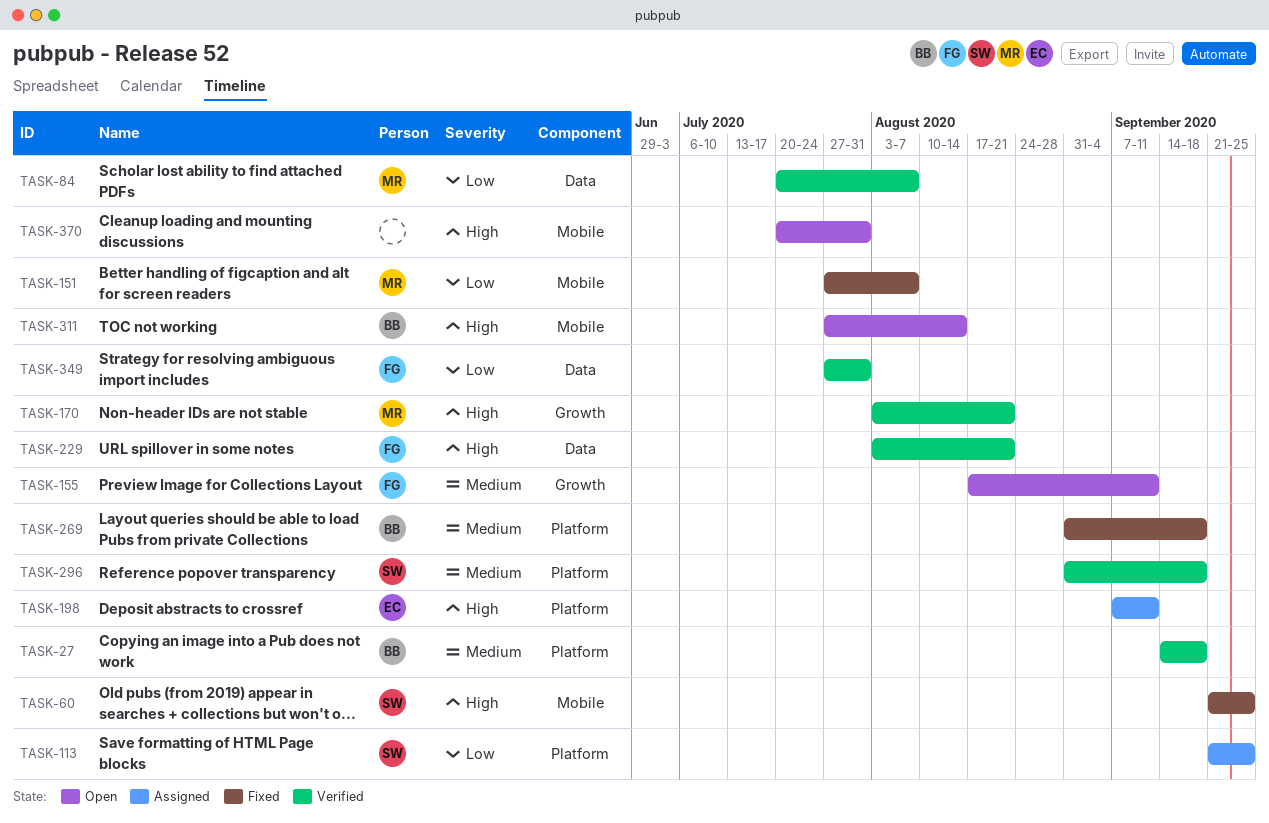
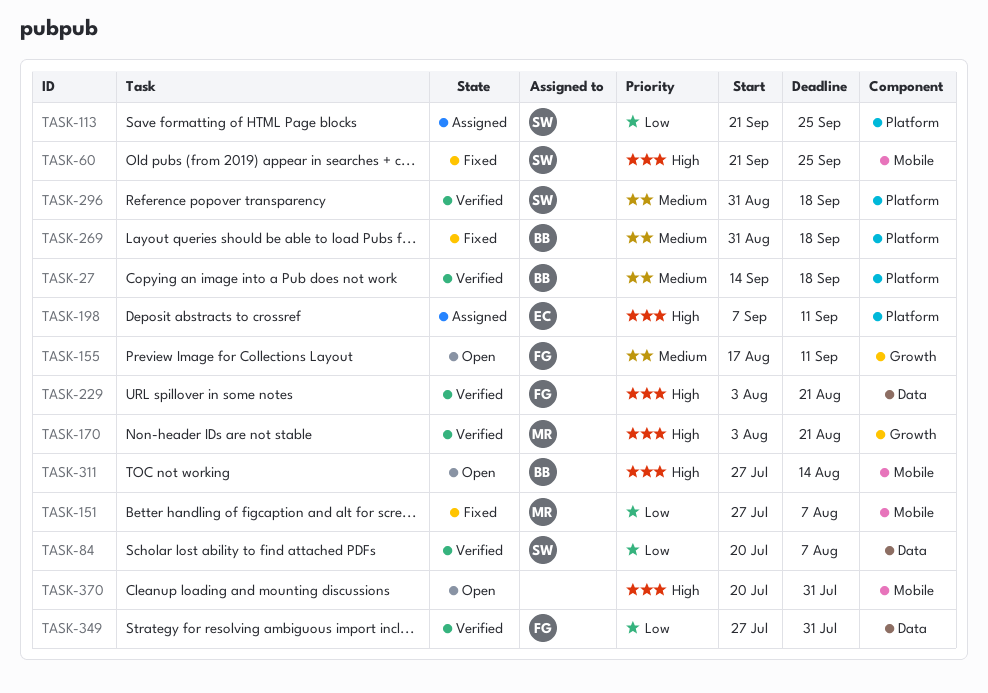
TASK-84, owner: MR -> SW

